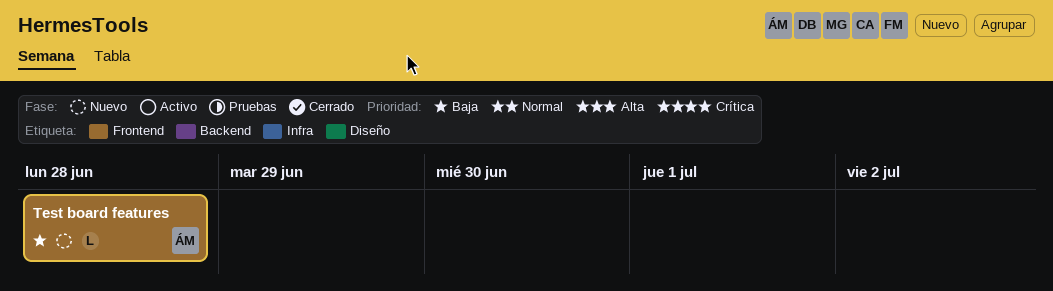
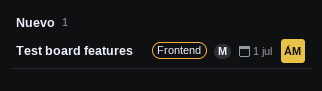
Test board features, estimate: L -> M
Test board features, due: Jun 28 -> Jul 1

